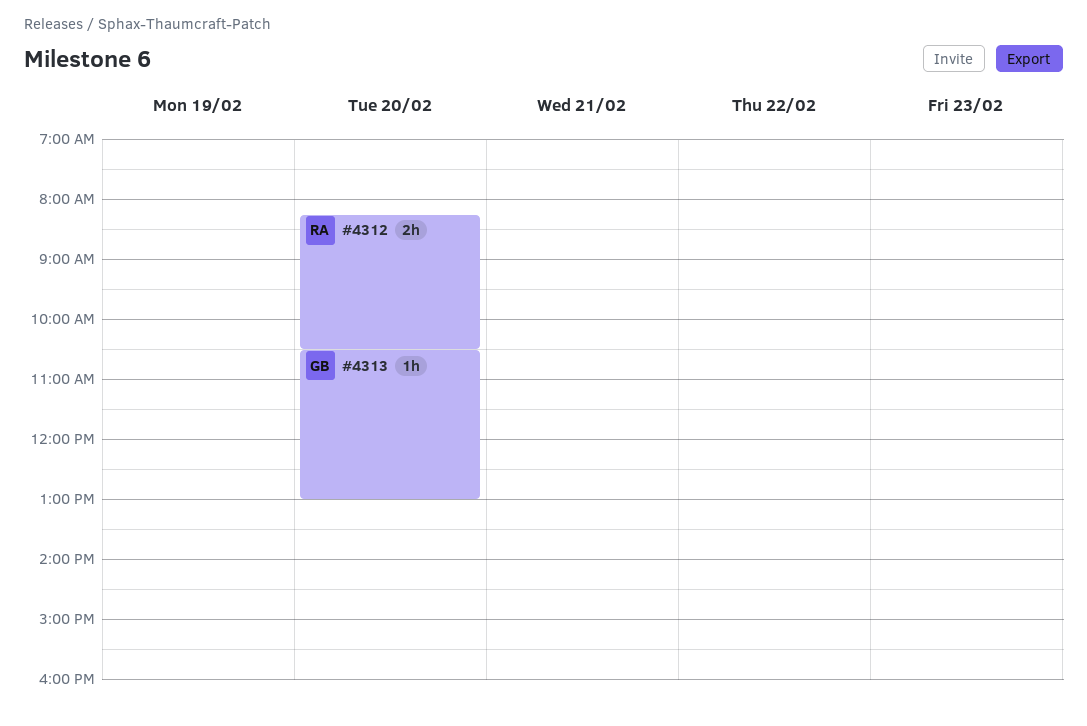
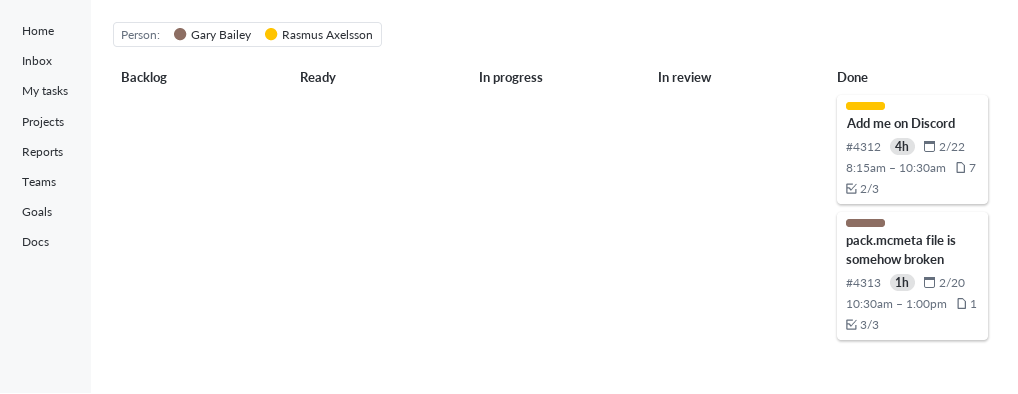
#4312, estimate: 2h -> 4h
#4312, day: Feb 20 -> Feb 22

